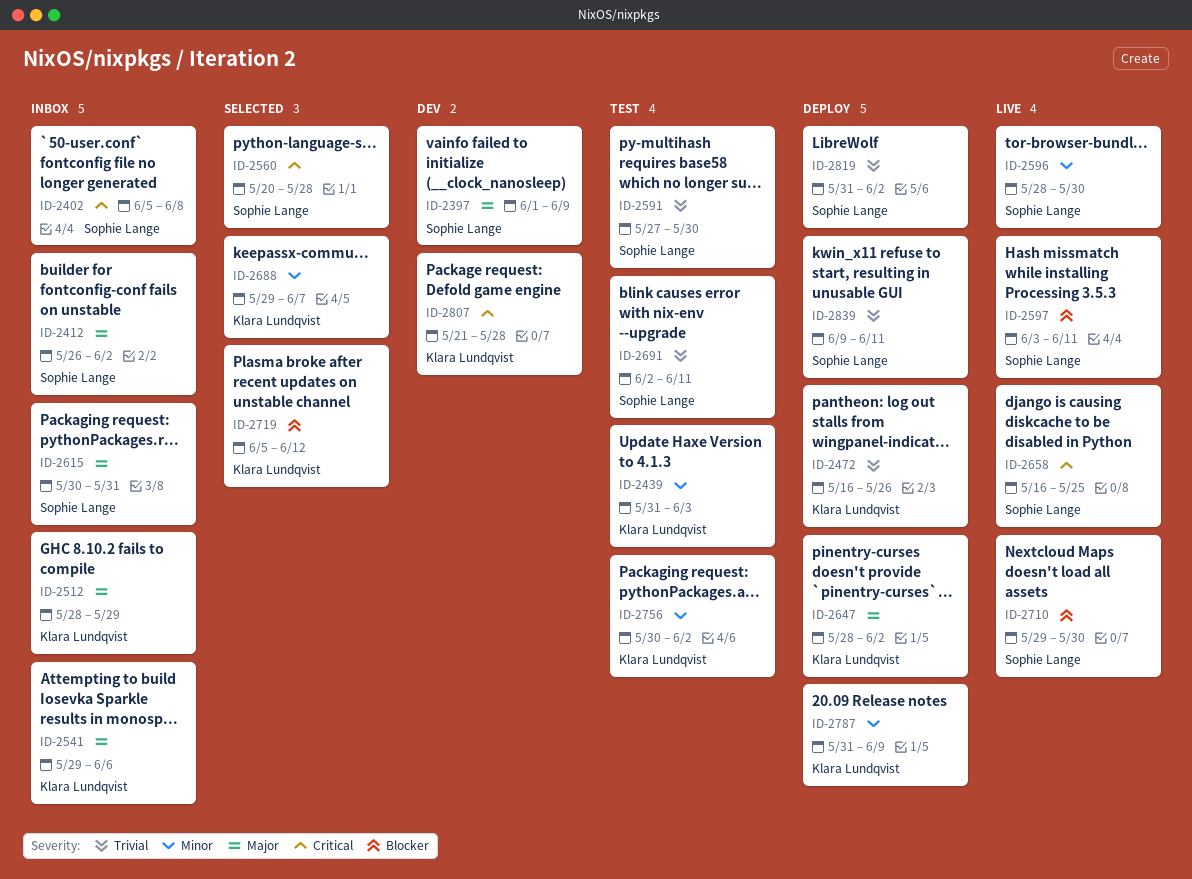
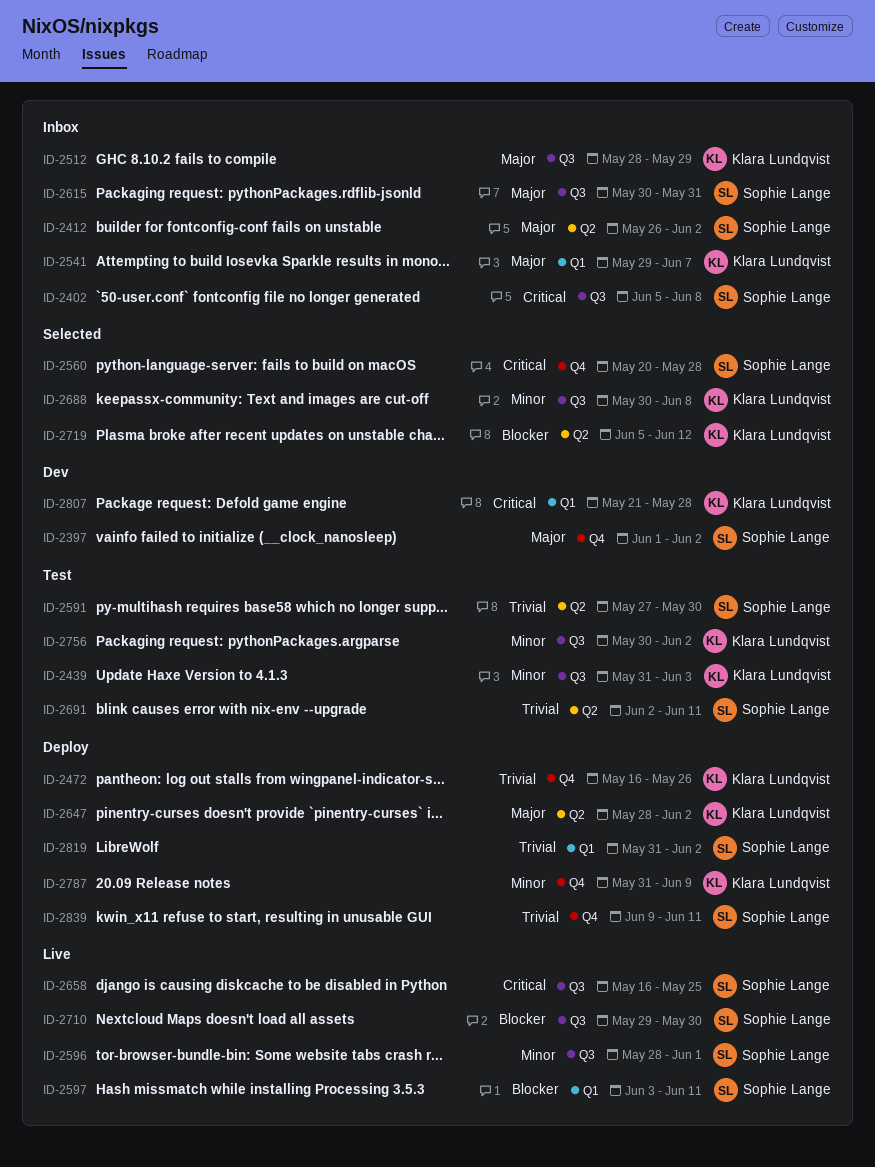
ID-2397, due: Jun 9 -> Jun 2
ID-2541, due: Jun 6 -> Jun 7
ID-2596, due: May 30 -> Jun 1
ID-2688, start: May 29 -> May 30
ID-2688, due: Jun 7 -> Jun 8

